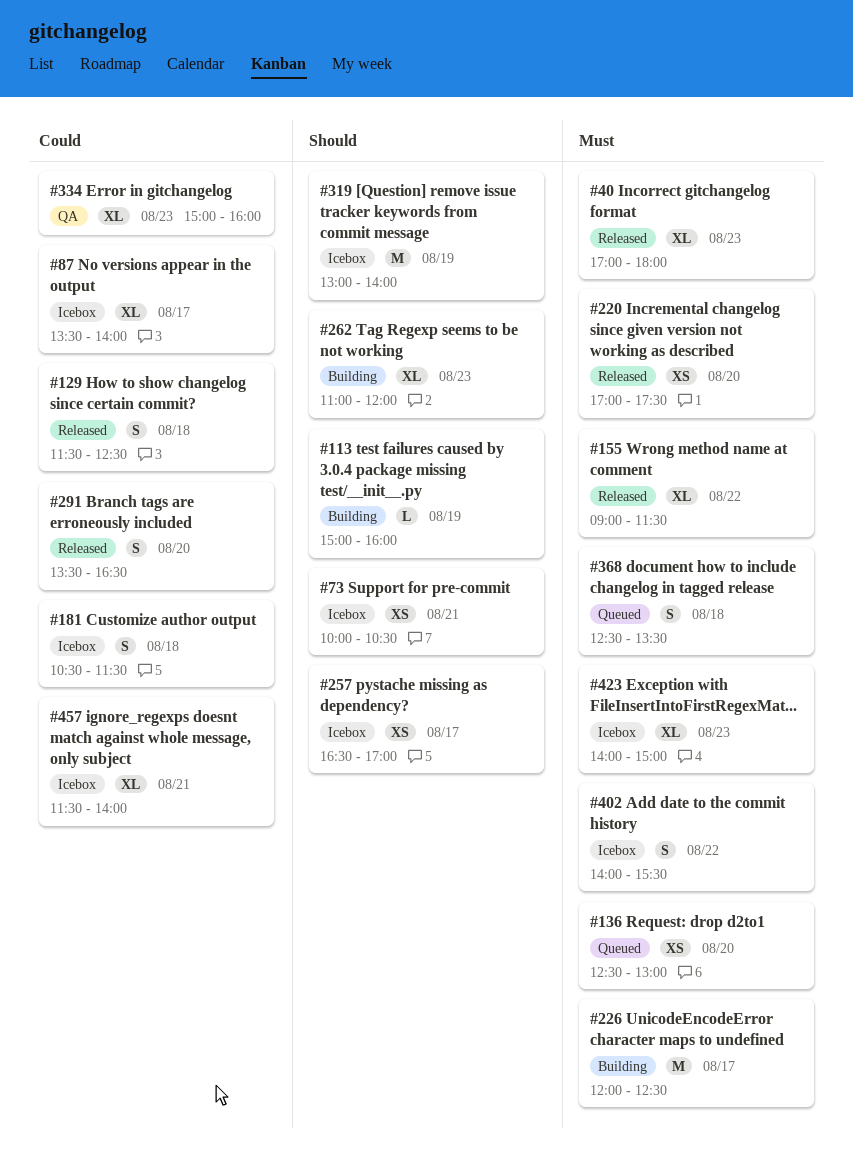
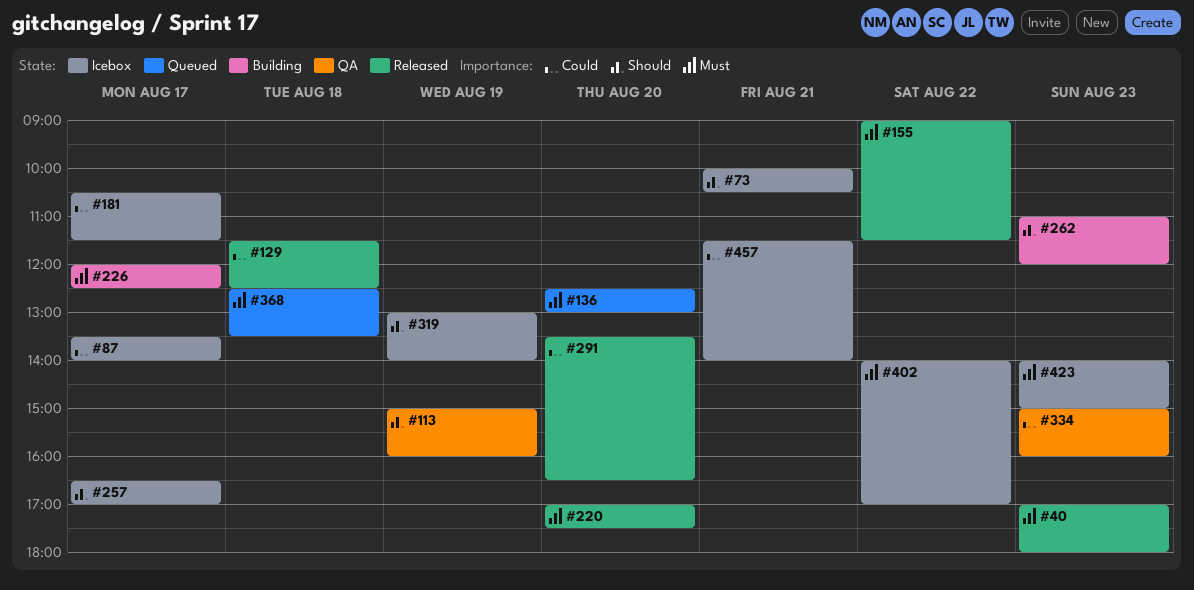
#113, status: Building -> QA
#181, day: Aug 18 -> Aug 17
#402, ends: 15:30 -> 17:00

